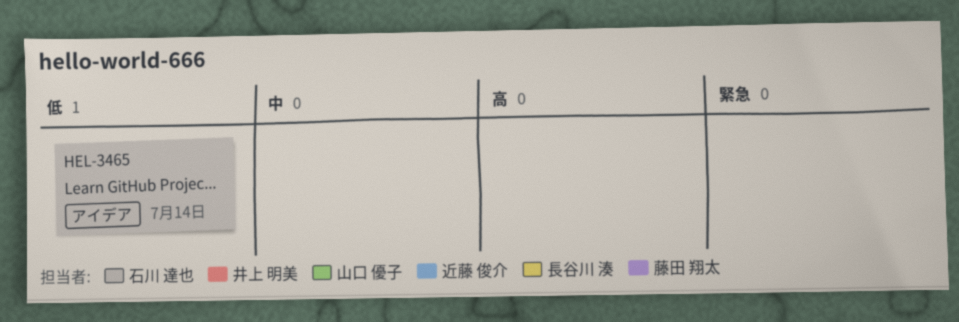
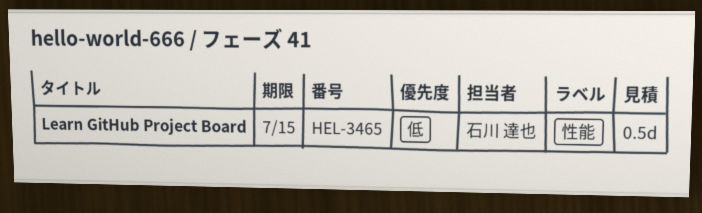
HEL-3465, due: Jul 14 -> Jul 15

